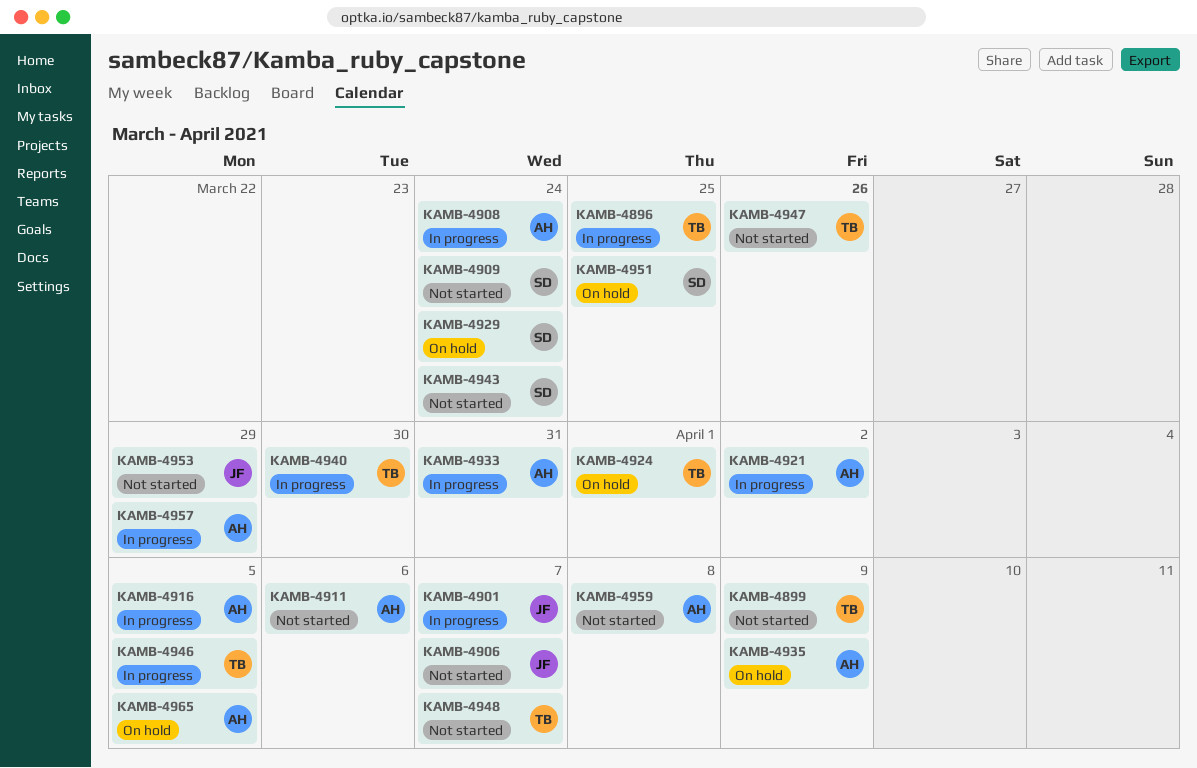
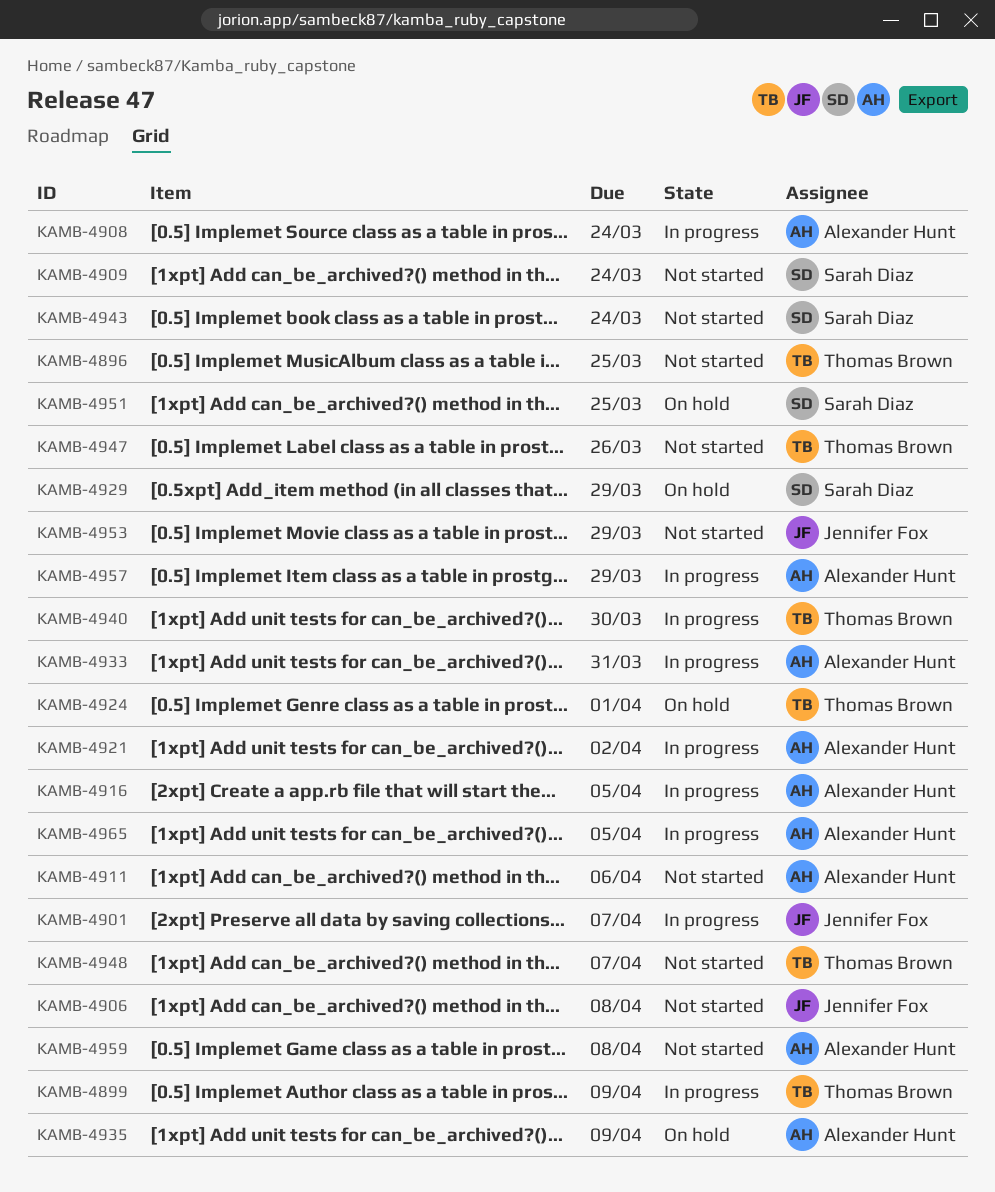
KAMB-4896, status: In progress -> Not started
KAMB-4899, status: Not started -> In progress
KAMB-4906, due: Apr 7 -> Apr 8
KAMB-4929, due: Mar 24 -> Mar 29
KAMB-4946: present -> none
KAMB-4965, status: On hold -> In progress

